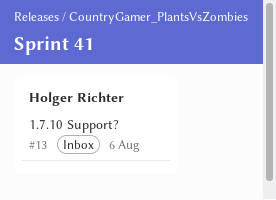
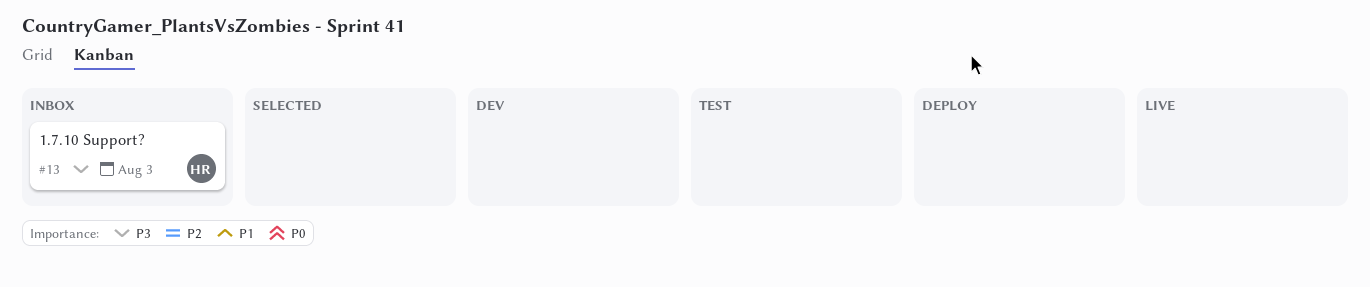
#13, due: Aug 6 -> Aug 3

